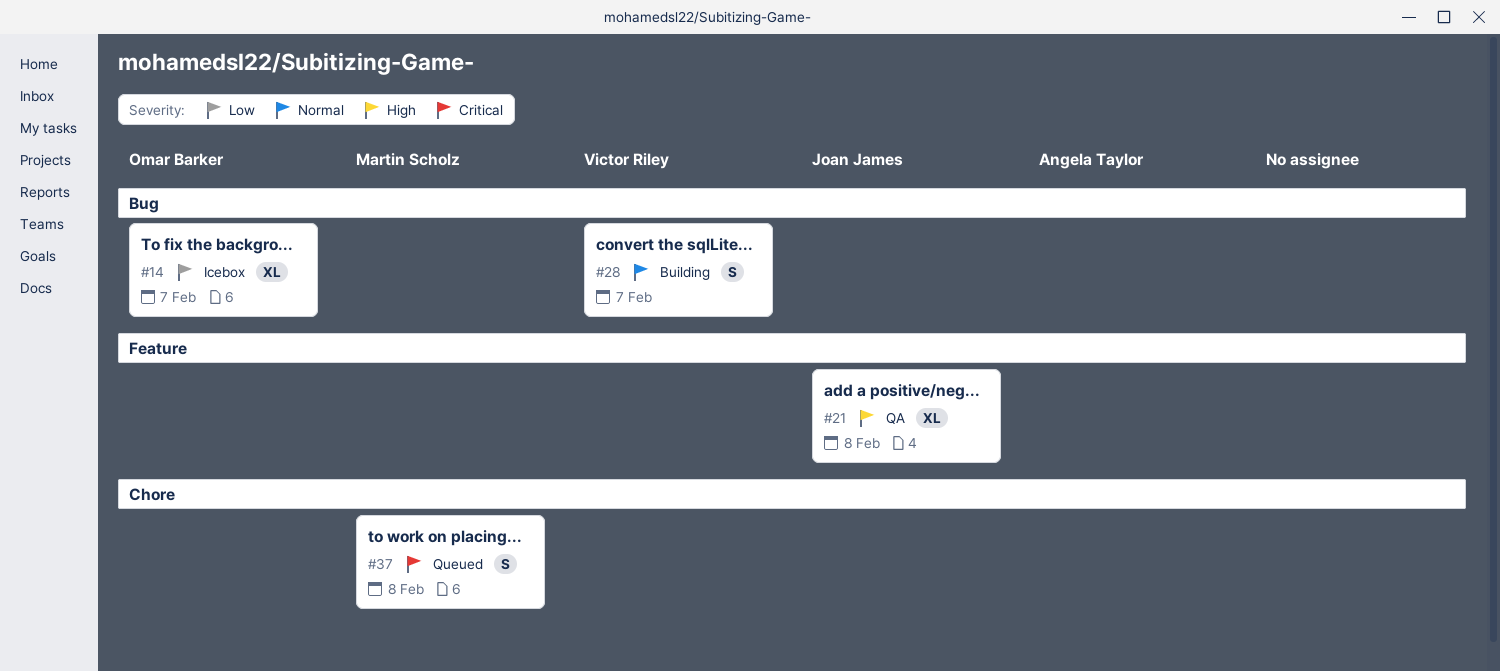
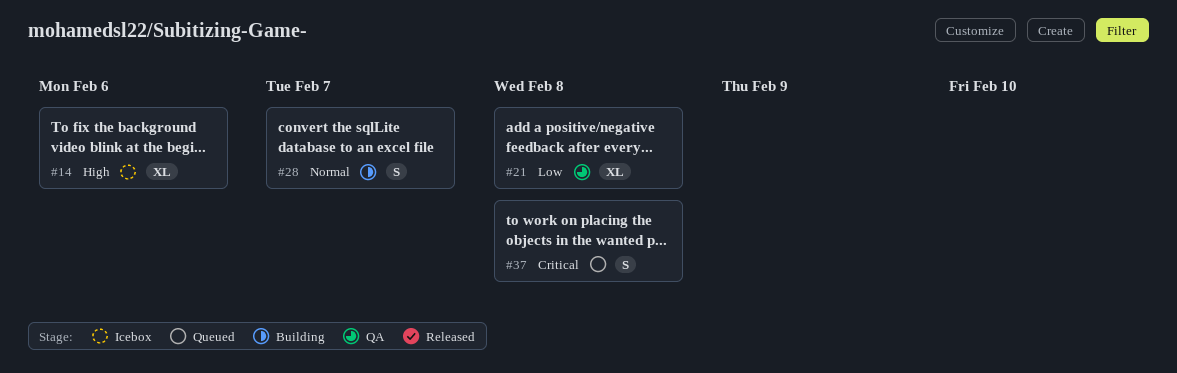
#14, priority: Low -> High
#14, due: Feb 7 -> Feb 6
#21, priority: High -> Low

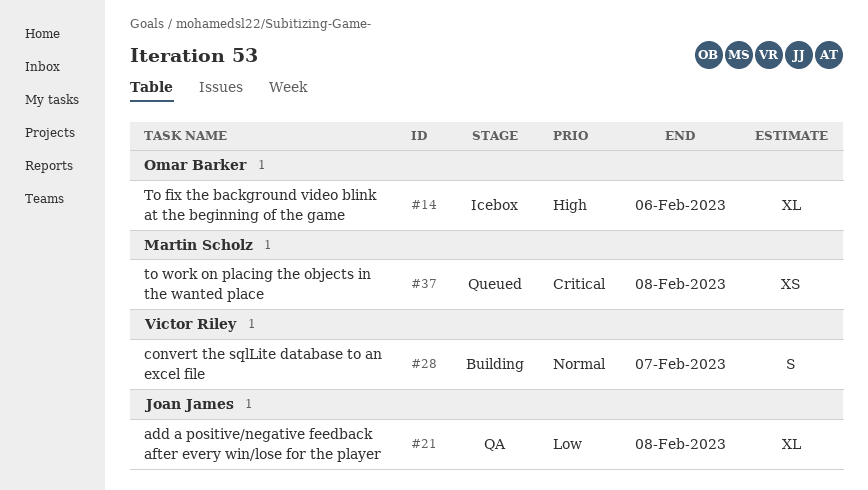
#37, estimate: S -> XS

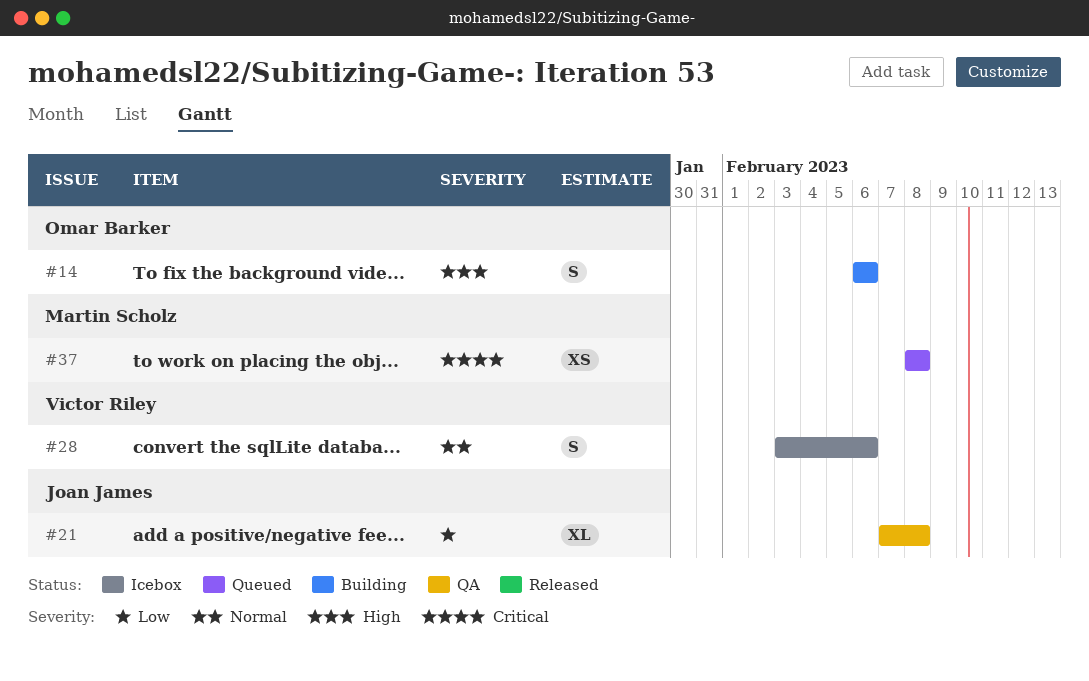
#14, status: Icebox -> Building
#14, estimate: XL -> S
#28, status: Building -> Icebox
#28, due: Feb 7 -> Feb 6

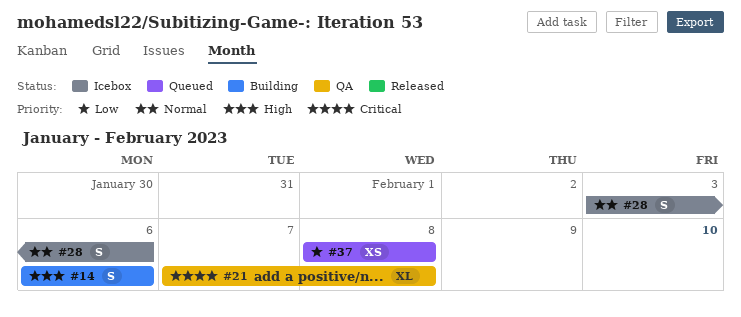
#21, priority: Low -> Critical
#37, priority: Critical -> Low

